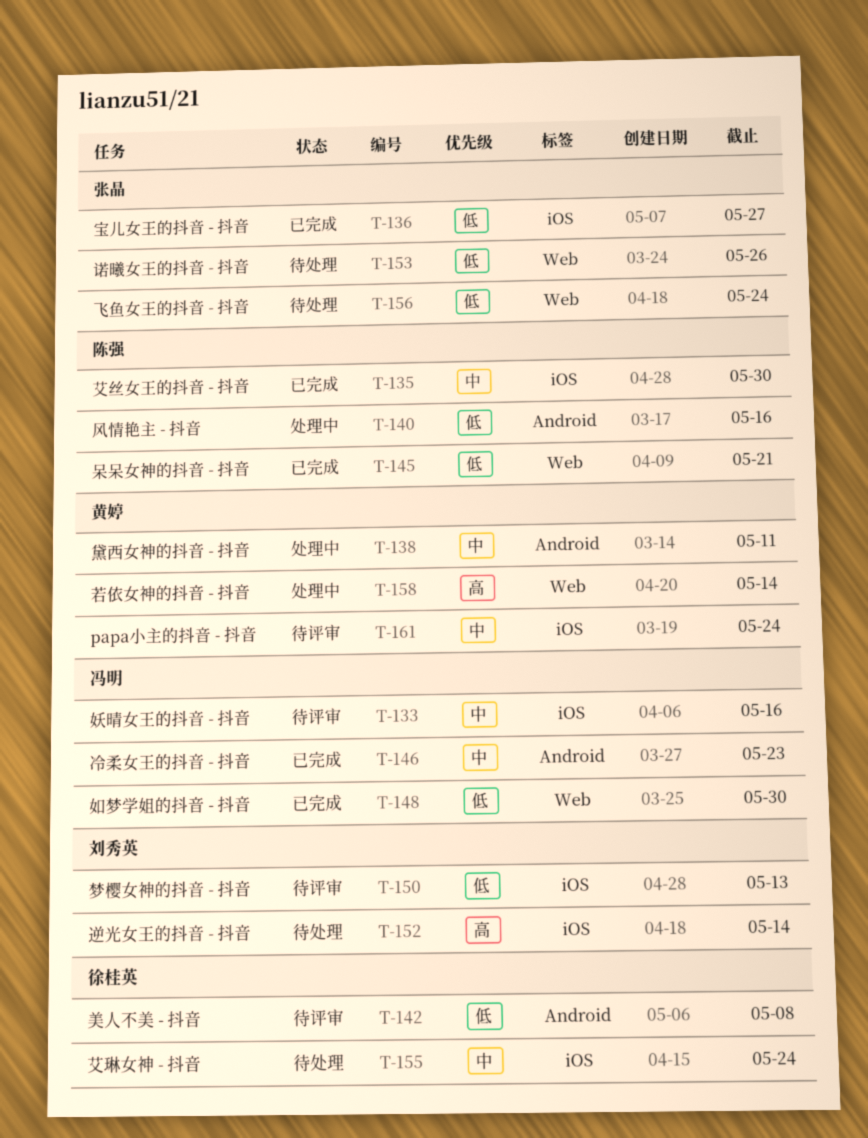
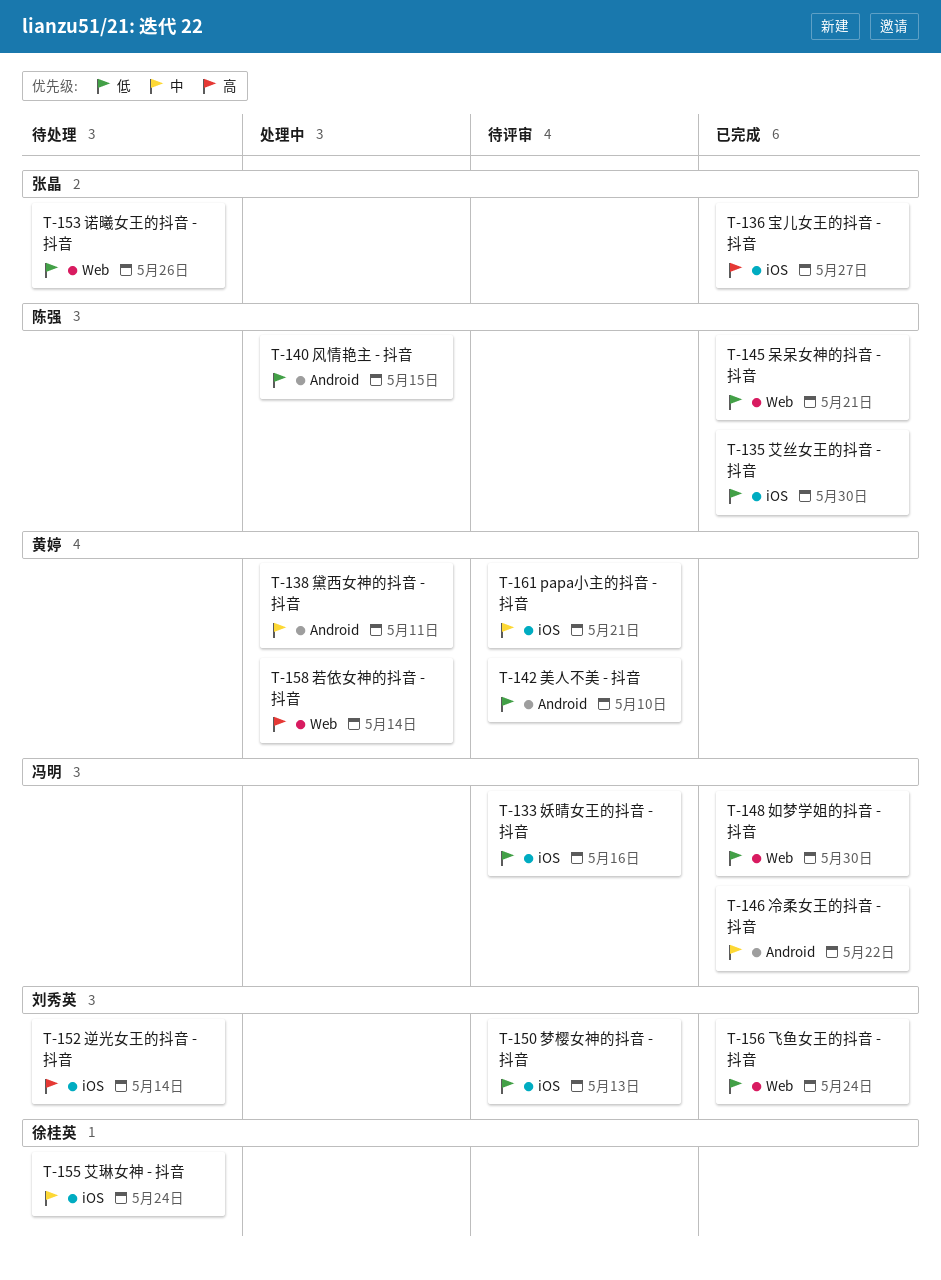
T-133, priority: 中 -> 低
T-135, priority: 中 -> 低
T-136, priority: 低 -> 高
T-140, due: May 16 -> May 15
T-142, owner: 徐桂英 -> 黄婷
T-142, due: May 8 -> May 10
T-146, due: May 23 -> May 22
T-156, status: 待处理 -> 已完成
T-156, owner: 张晶 -> 刘秀英
T-161, due: May 24 -> May 21

